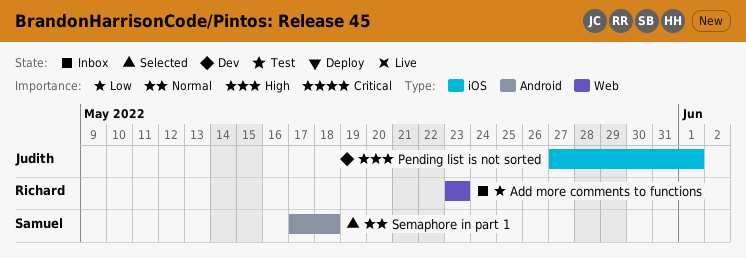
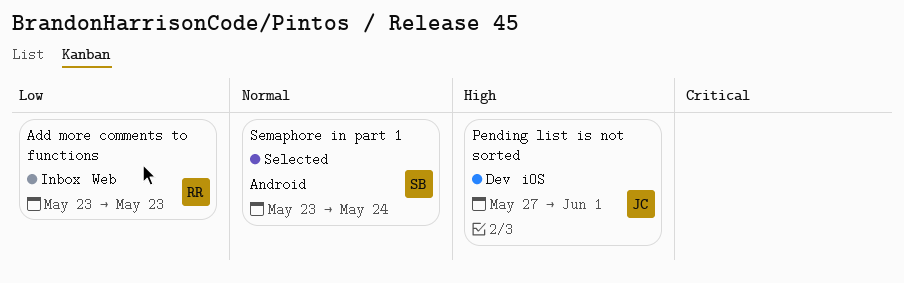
Semaphore in part 1, start: May 17 -> May 23
Semaphore in part 1, due: May 18 -> May 24

